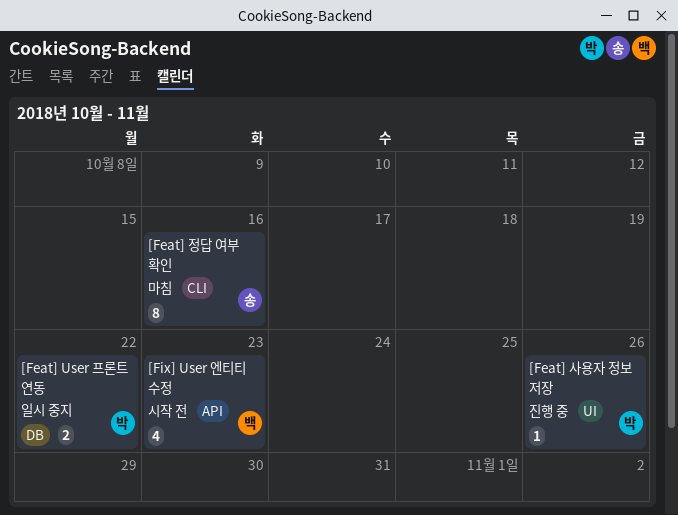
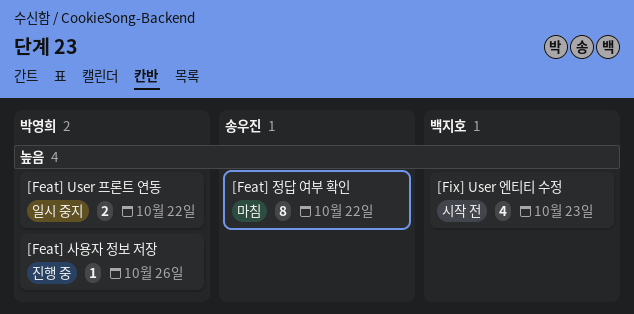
[Feat] 정답 여부 확인, due: Oct 16 -> Oct 22

